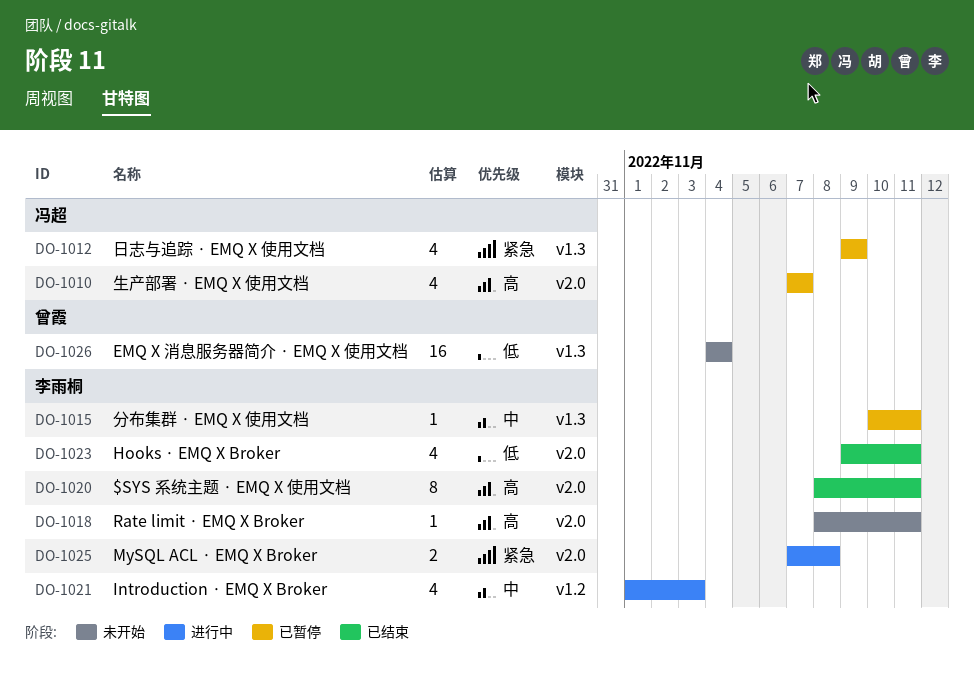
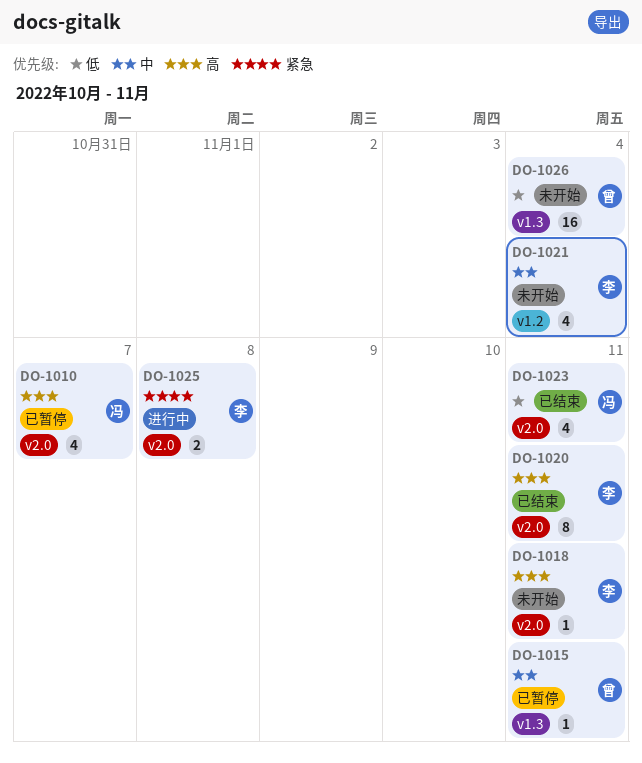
DO-1012: present -> none
DO-1015, owner: 李雨桐 -> 曾霞
DO-1021, status: 进行中 -> 未开始
DO-1021, due: Nov 3 -> Nov 4
DO-1023, owner: 李雨桐 -> 冯超

